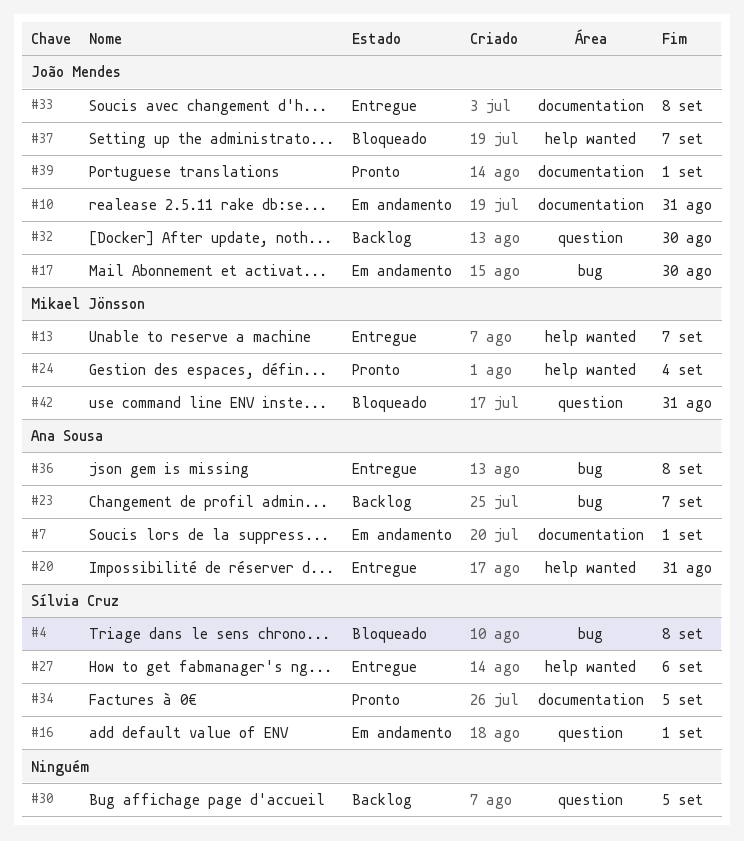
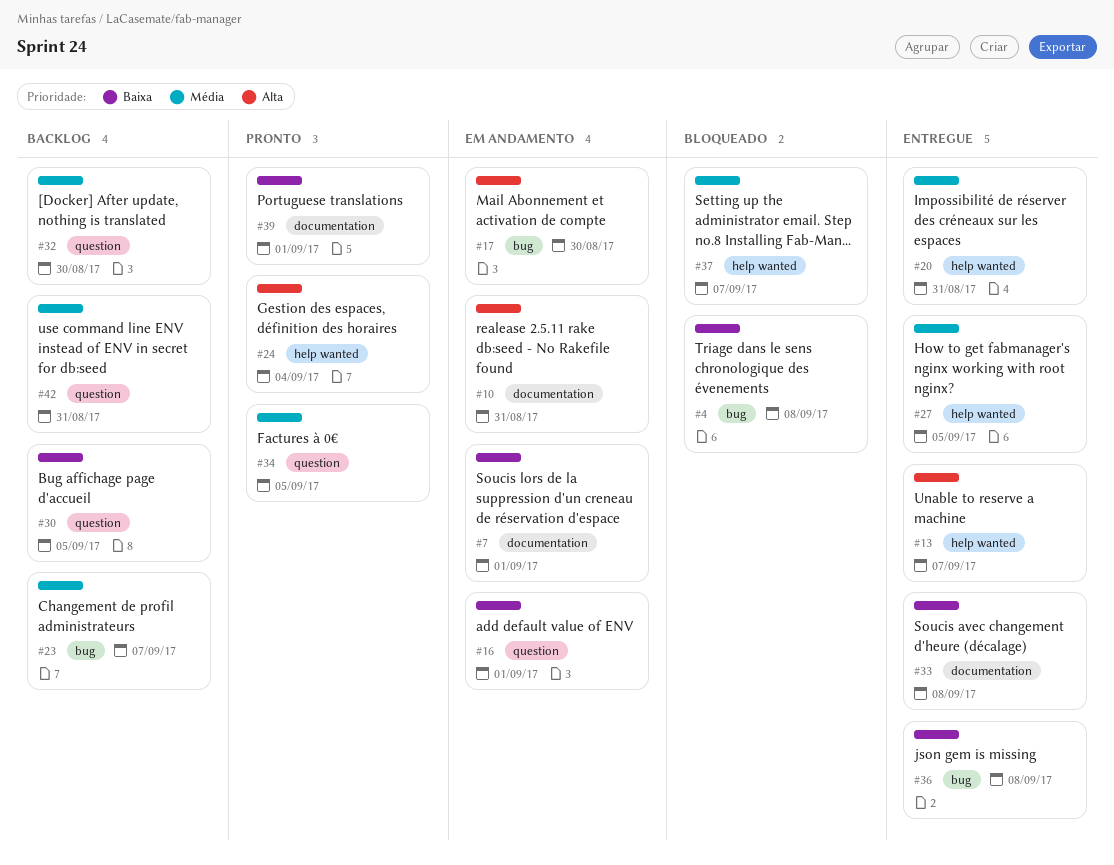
#27, due: Sep 6 -> Sep 5
#34, label: documentation -> question
#42, status: Bloqueado -> Backlog

